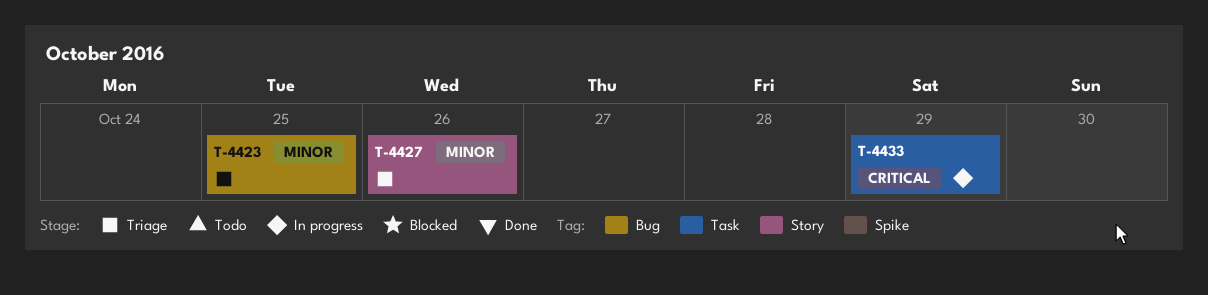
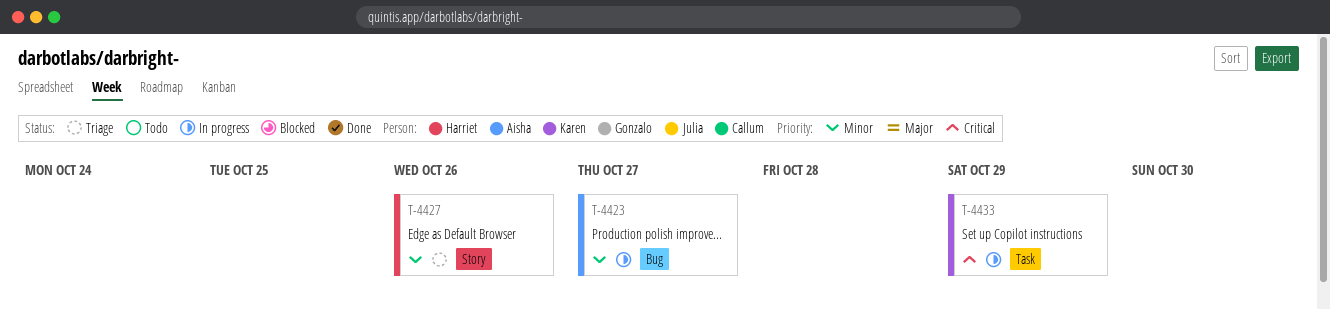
T-4423, status: Triage -> In progress
T-4423, due: Oct 25 -> Oct 27

